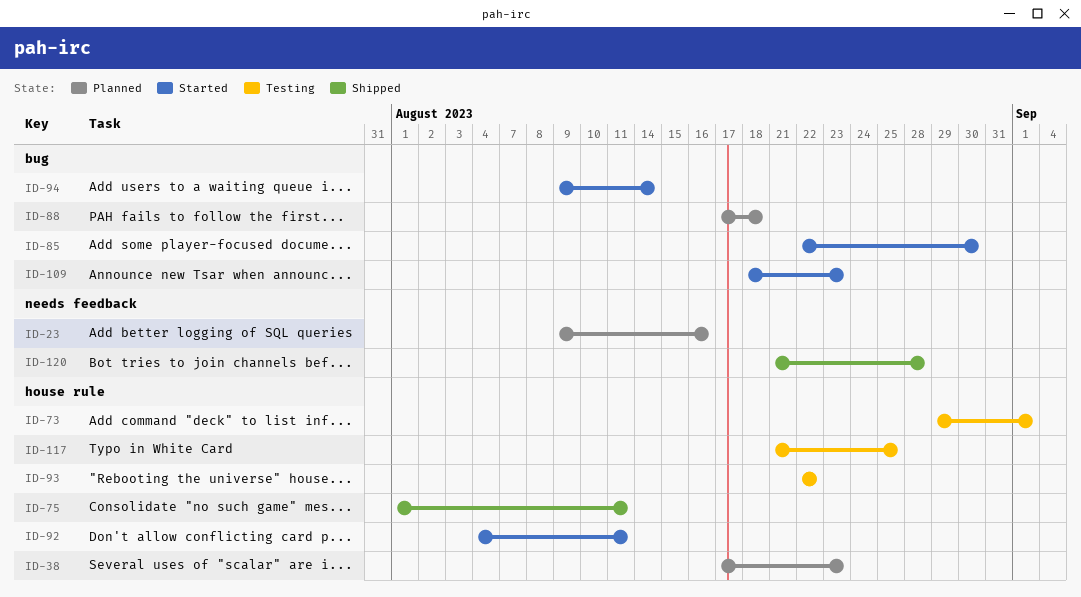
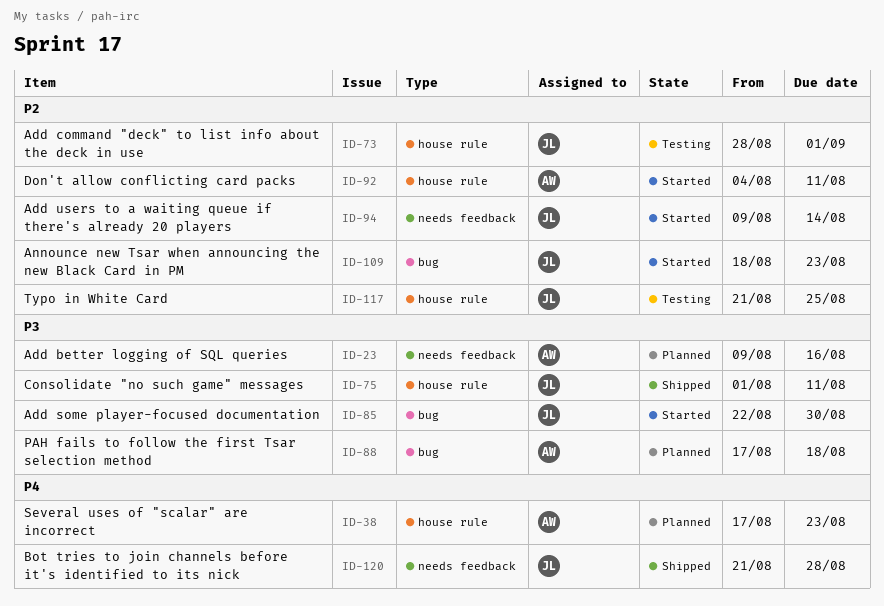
ID-73, start: Aug 29 -> Aug 28
ID-93: present -> none
ID-94, label: bug -> needs feedback

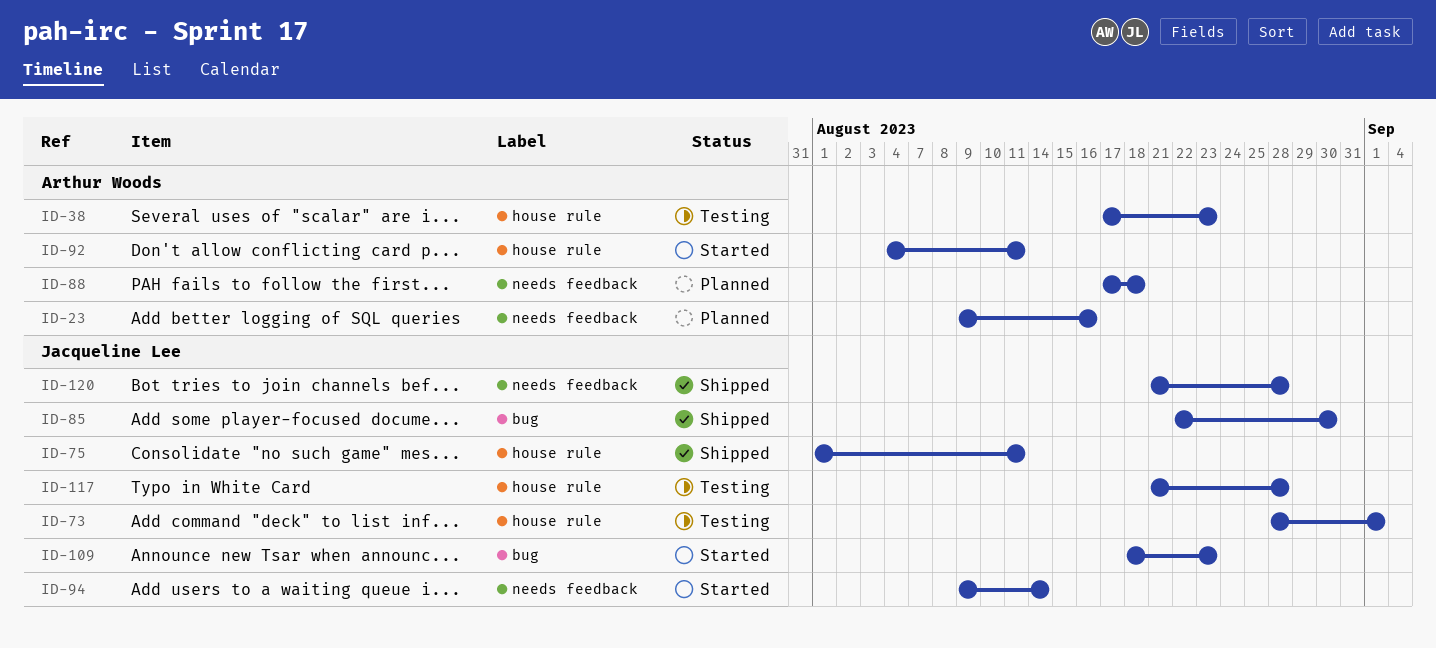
ID-38, status: Planned -> Testing
ID-85, status: Started -> Shipped
ID-88, label: bug -> needs feedback
ID-117, due: Aug 25 -> Aug 28

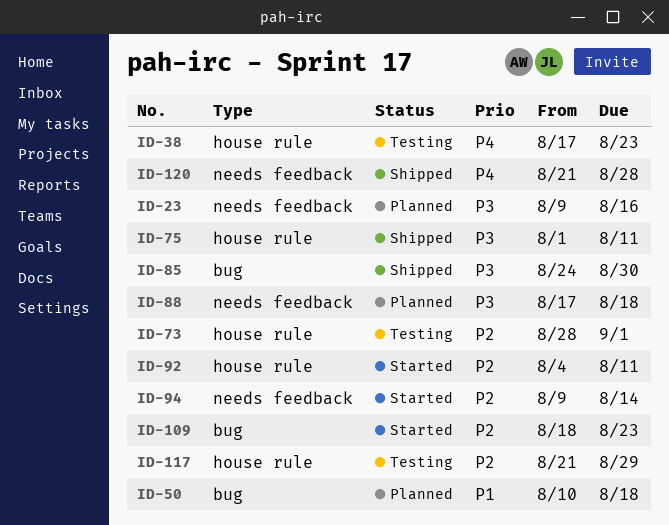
ID-50: none -> present
ID-85, start: Aug 22 -> Aug 24
ID-117, due: Aug 28 -> Aug 29

